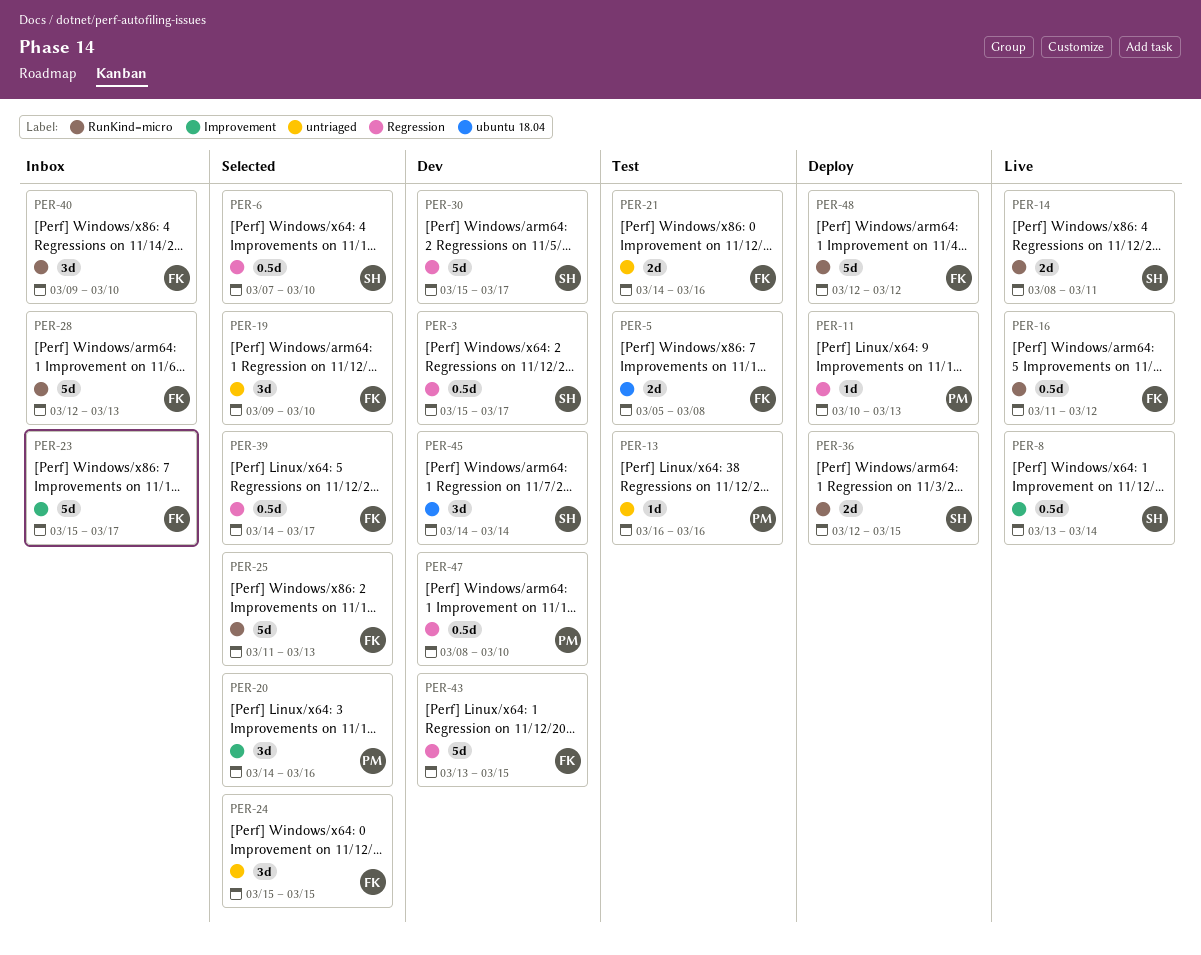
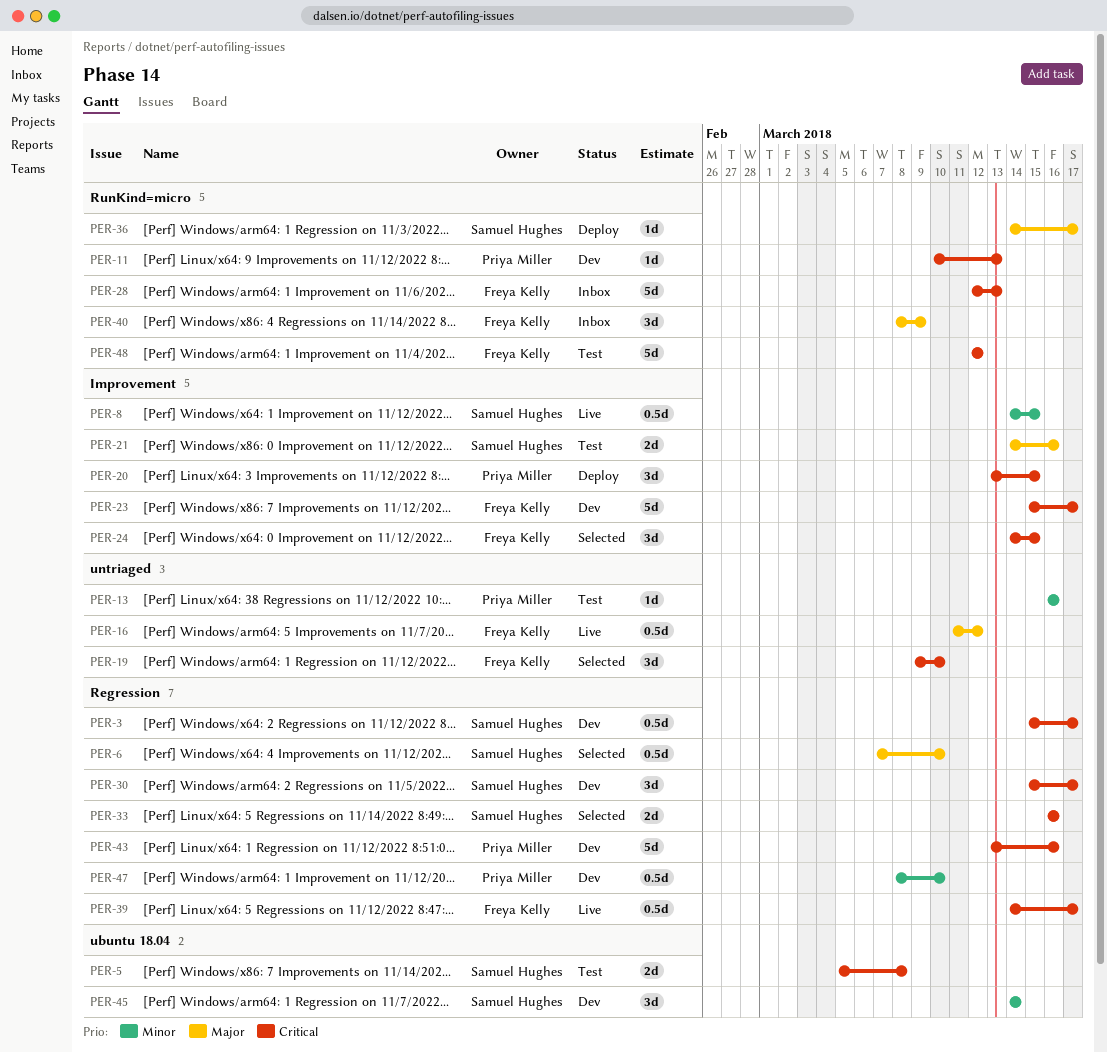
PER-5, owner: Freya Kelly -> Samuel Hughes
PER-8, start: Mar 13 -> Mar 14
PER-8, due: Mar 14 -> Mar 15
PER-11, status: Deploy -> Dev
PER-11, label: Regression -> RunKind=micro
PER-14: present -> none
PER-16, label: RunKind=micro -> untriaged
PER-20, status: Selected -> Deploy
PER-20, start: Mar 14 -> Mar 13
PER-20, due: Mar 16 -> Mar 15
PER-21, owner: Freya Kelly -> Samuel Hughes
PER-21, label: untriaged -> Improvement
PER-23, status: Inbox -> Dev
PER-24, label: untriaged -> Improvement
PER-24, start: Mar 15 -> Mar 14
PER-25: present -> none
PER-30, estimate: 5d -> 3d
PER-33: none -> present
PER-36, estimate: 2d -> 1d
PER-36, start: Mar 12 -> Mar 14
PER-36, due: Mar 15 -> Mar 17
PER-39, status: Selected -> Live
PER-40, start: Mar 9 -> Mar 8
PER-40, due: Mar 10 -> Mar 9
PER-43, owner: Freya Kelly -> Priya Miller
PER-43, due: Mar 15 -> Mar 16
PER-48, status: Deploy -> Test

